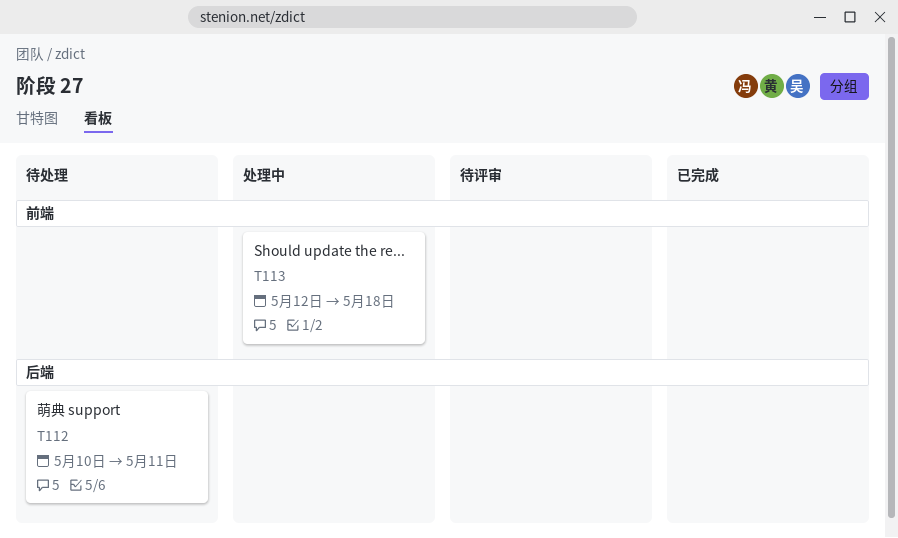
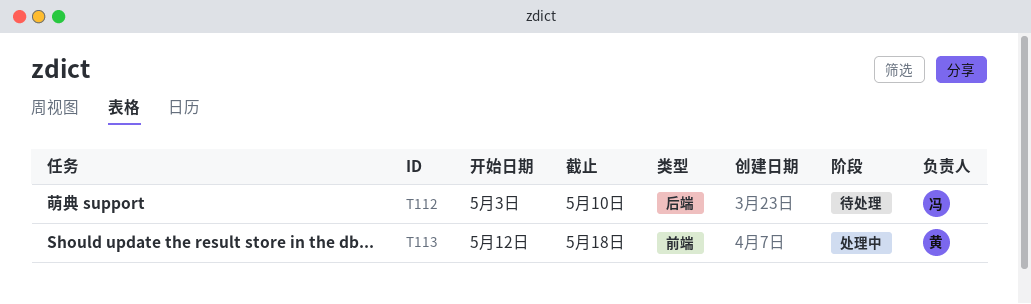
T112, start: May 10 -> May 3
T112, due: May 11 -> May 10

